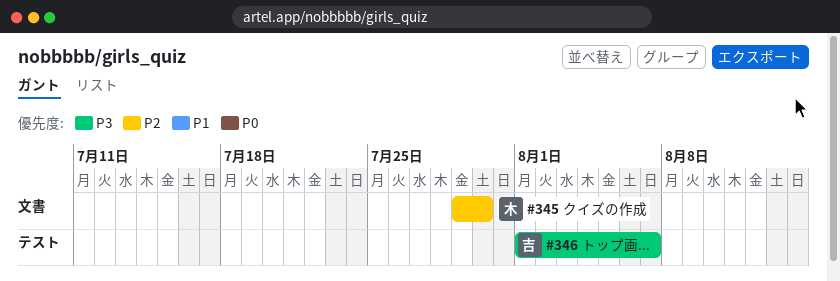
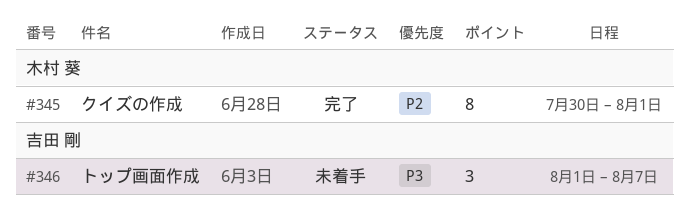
#345, start: Jul 29 -> Jul 30
#345, due: Jul 30 -> Aug 1

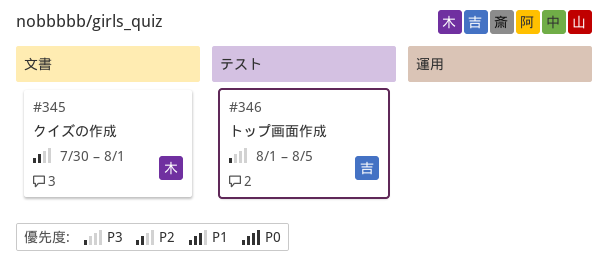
#346, due: Aug 7 -> Aug 5

